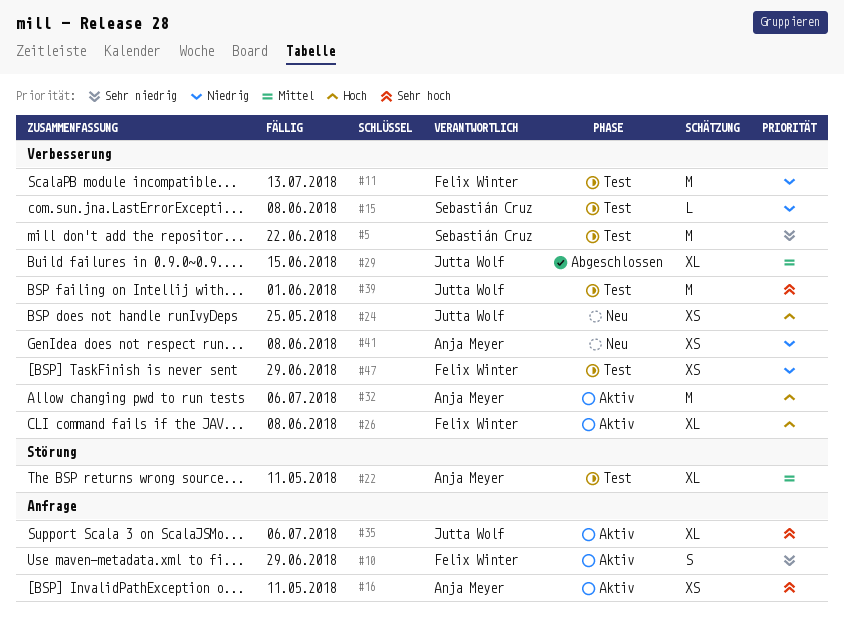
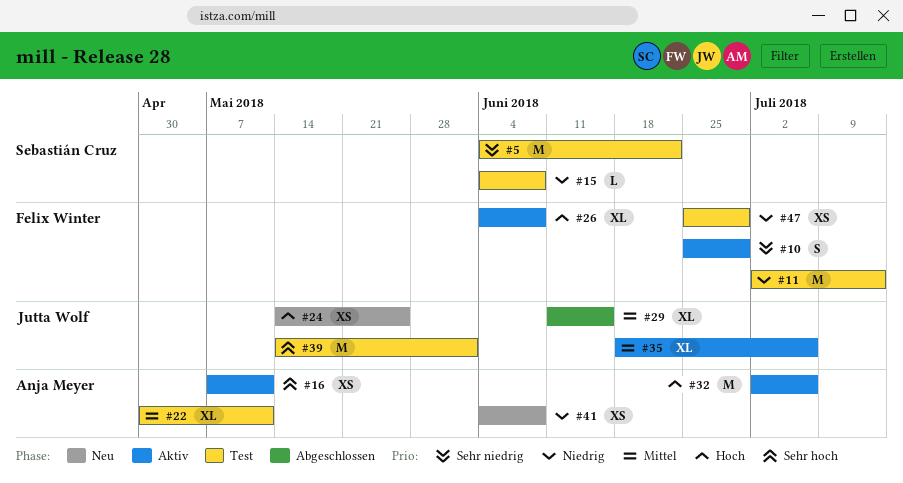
#35, priority: Sehr hoch -> Mittel

